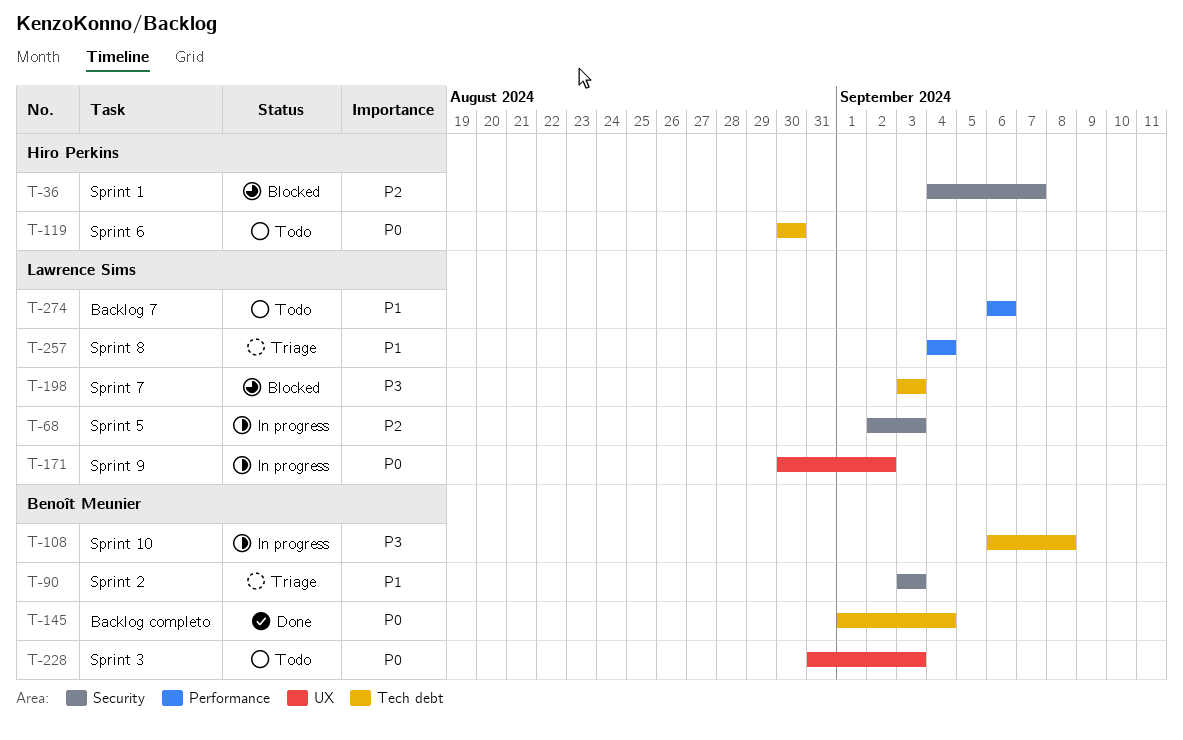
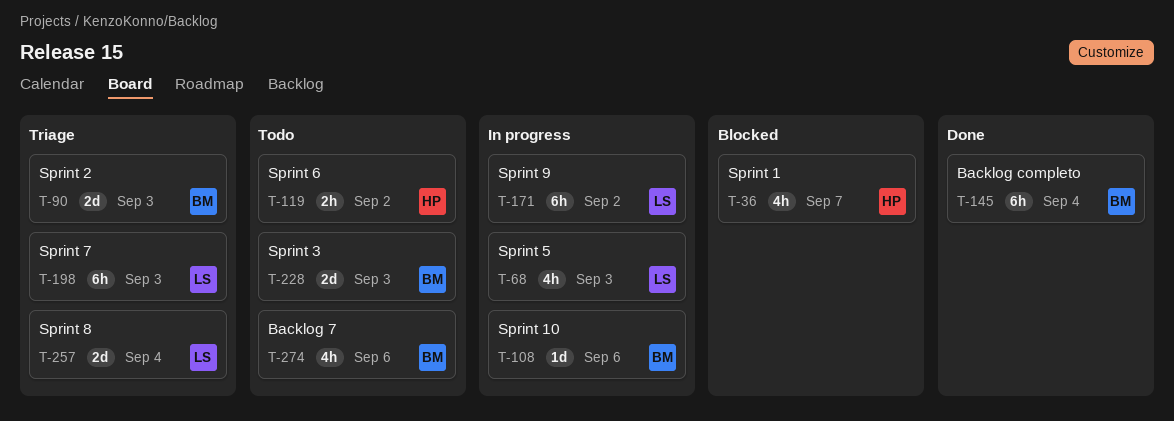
T-108, due: Sep 8 -> Sep 6
T-119, due: Aug 30 -> Sep 2
T-198, status: Blocked -> Triage
T-274, owner: Lawrence Sims -> Benoît Meunier

